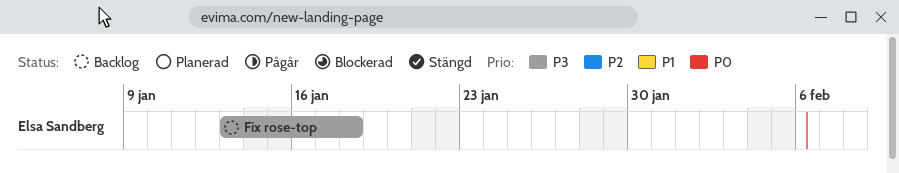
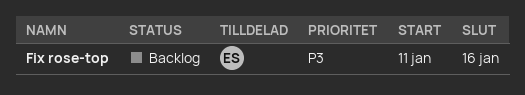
Fix rose-top, start: Jan 13 -> Jan 11
Fix rose-top, due: Jan 18 -> Jan 16

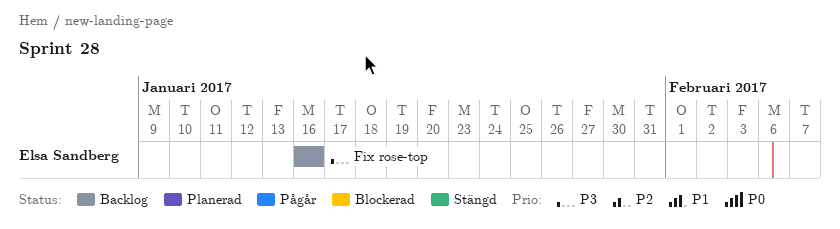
Fix rose-top, start: Jan 11 -> Jan 16

